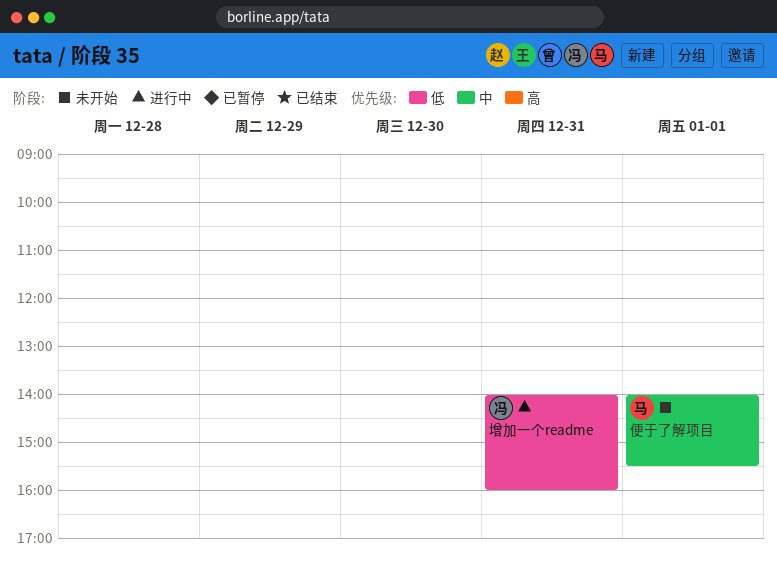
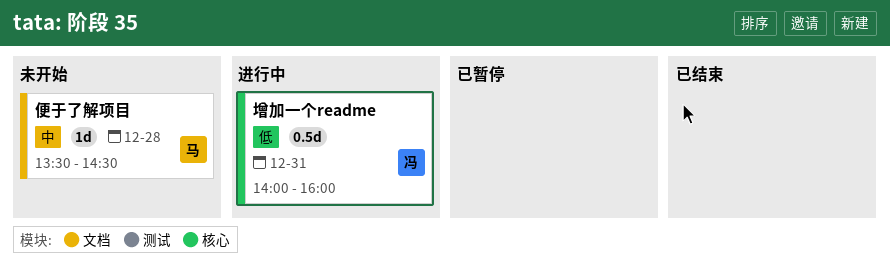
便于了解项目, day: Jan 1 -> Dec 28
便于了解项目, begins: 14:00 -> 13:30
便于了解项目, ends: 15:30 -> 14:30

